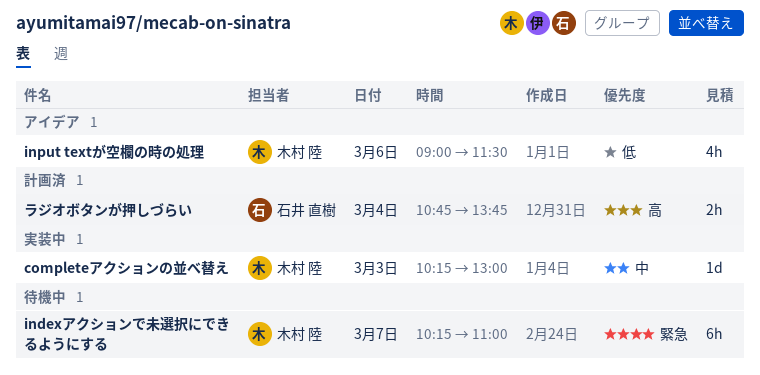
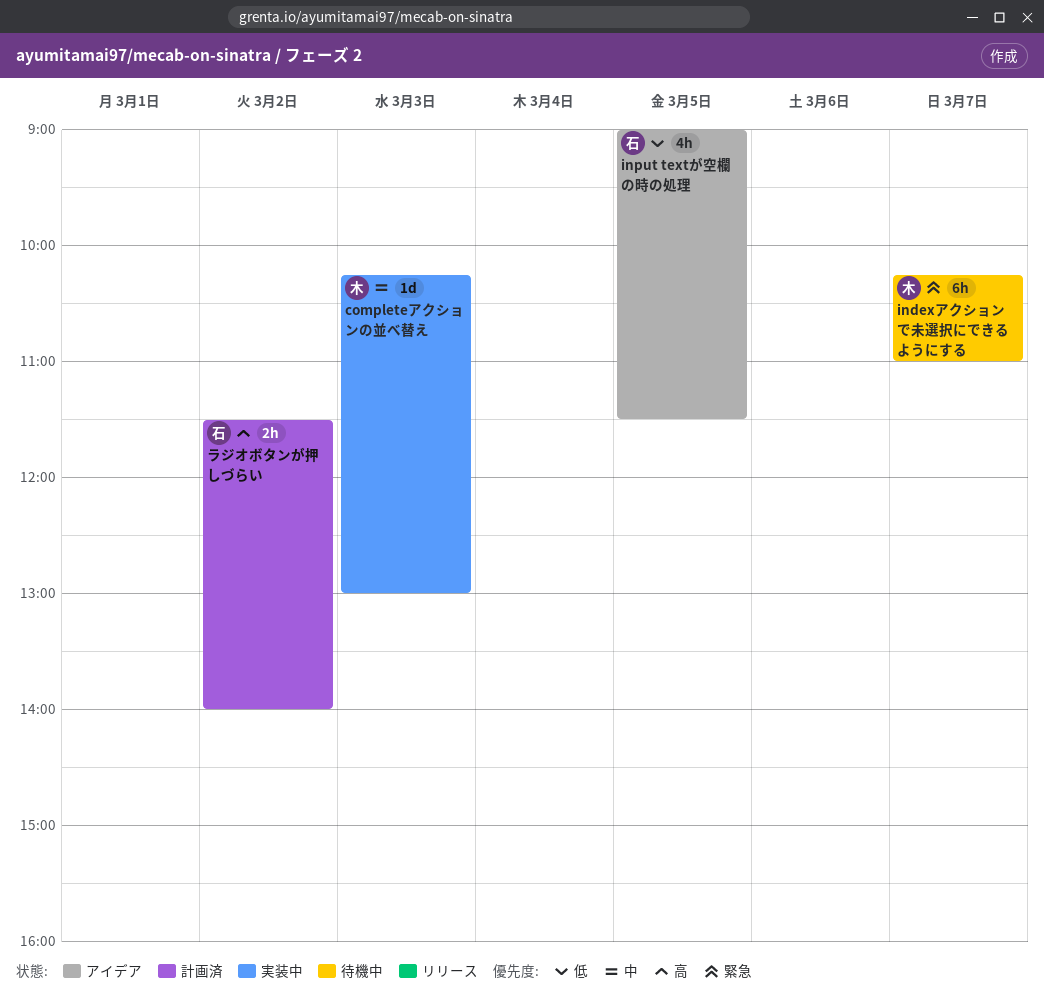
input textが空欄の時の処理, owner: 木村 陸 -> 石井 直樹
input textが空欄の時の処理, day: Mar 6 -> Mar 5
ラジオボタンが押しづらい, day: Mar 4 -> Mar 2
ラジオボタンが押しづらい, begins: 10:45 -> 11:30
ラジオボタンが押しづらい, ends: 13:45 -> 14:00

